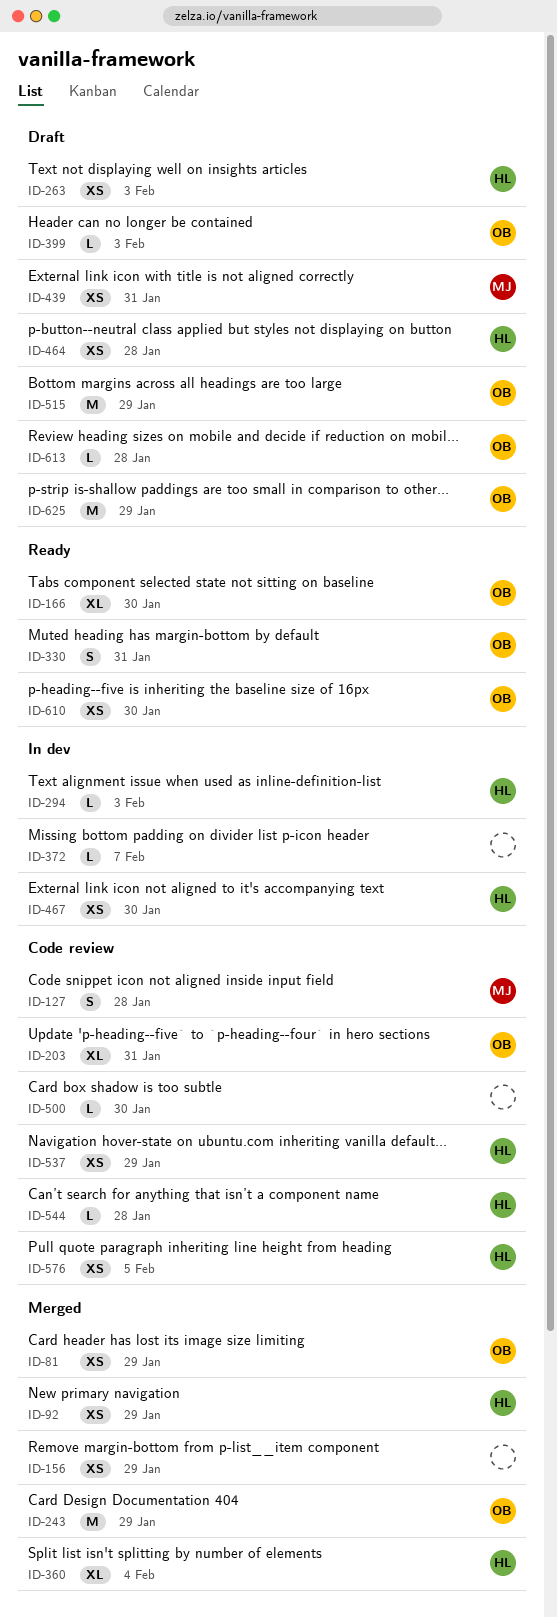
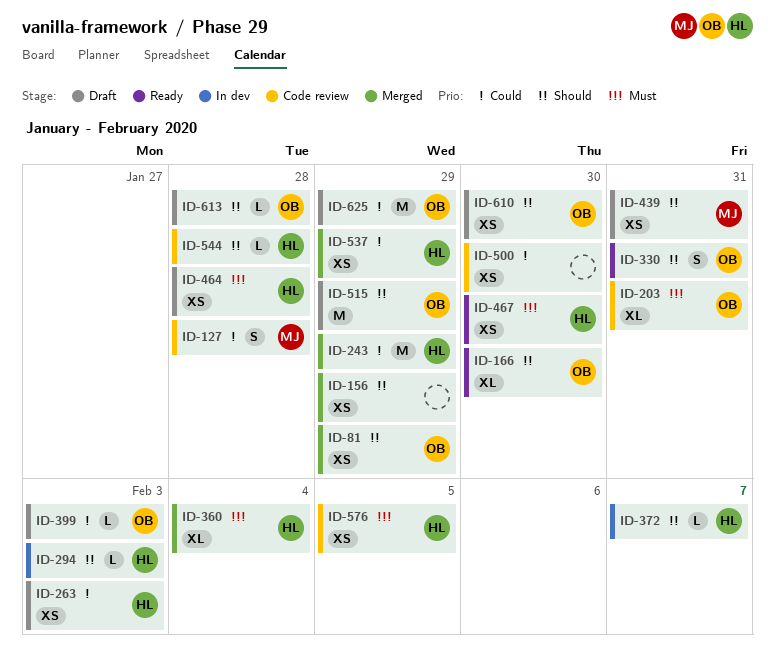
ID-92: present -> none
ID-243, owner: OB -> HL
ID-372, owner: none -> HL
ID-467, status: In dev -> Ready
ID-500, estimate: L -> XS
ID-537, status: Code review -> Merged
ID-610, status: Ready -> Draft

